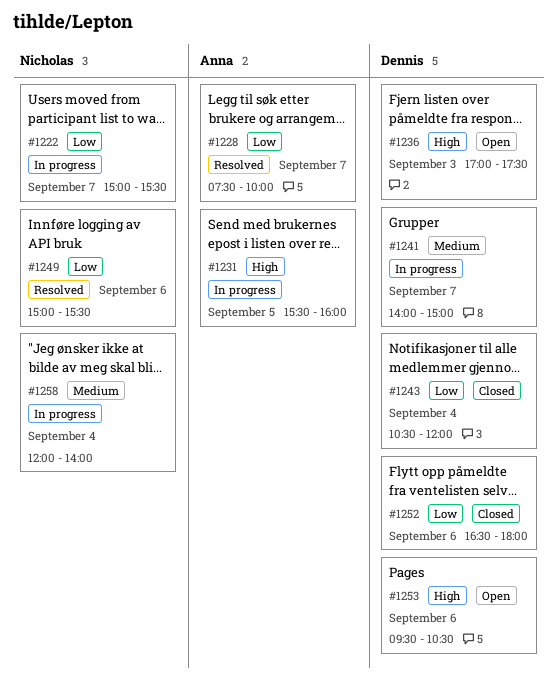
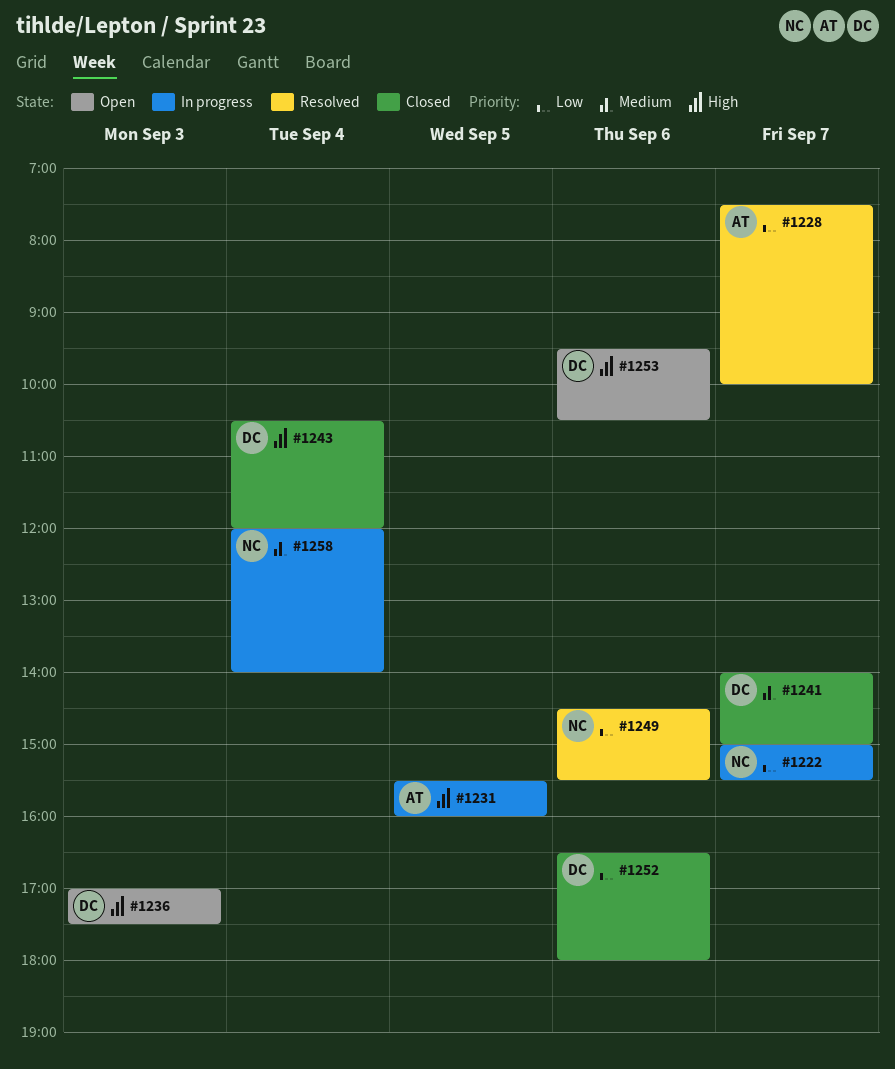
#1241, status: In progress -> Closed
#1243, priority: Low -> High
#1249, begins: 15:00 -> 14:30

